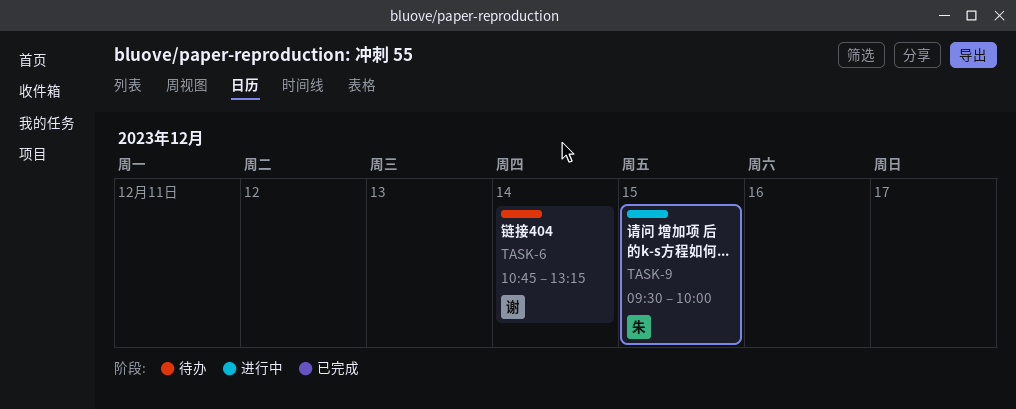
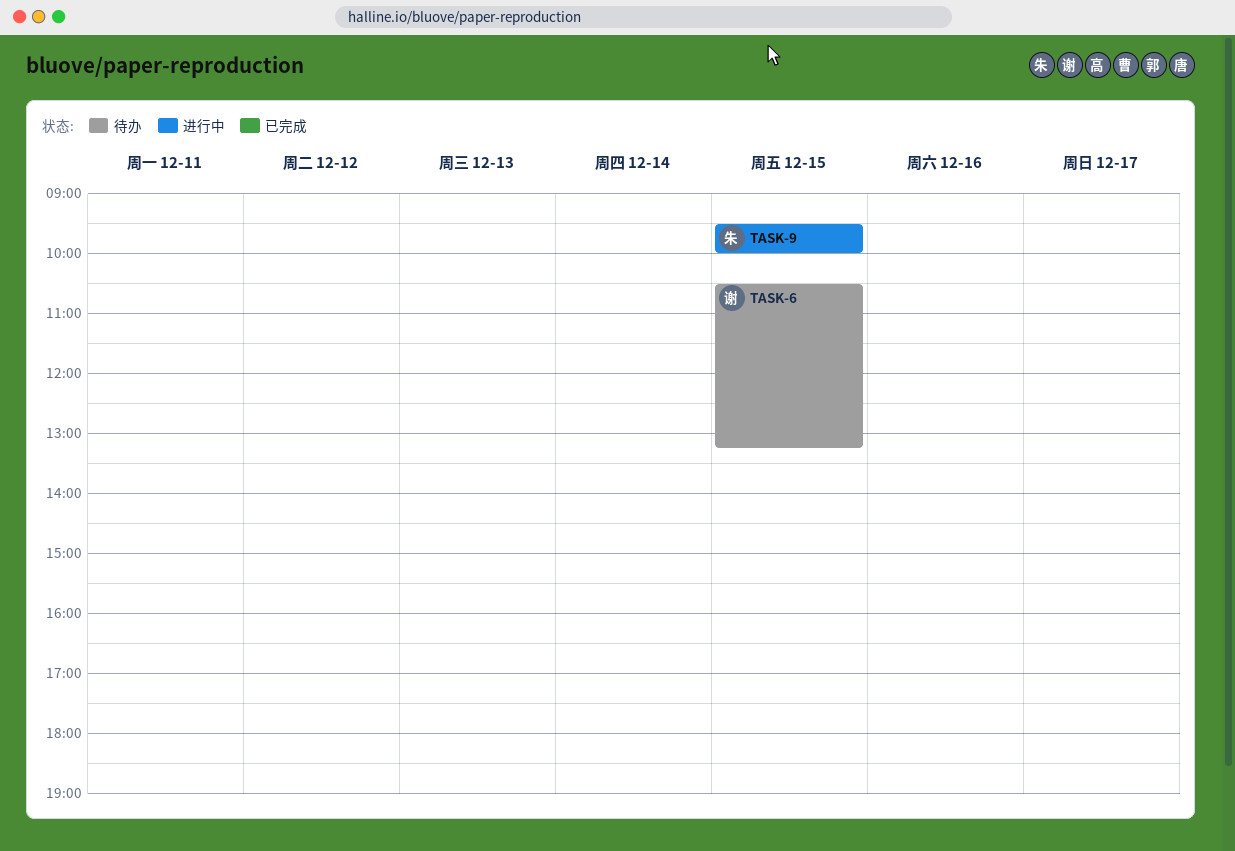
TASK-6, day: Dec 14 -> Dec 15
TASK-6, begins: 10:45 -> 10:30

